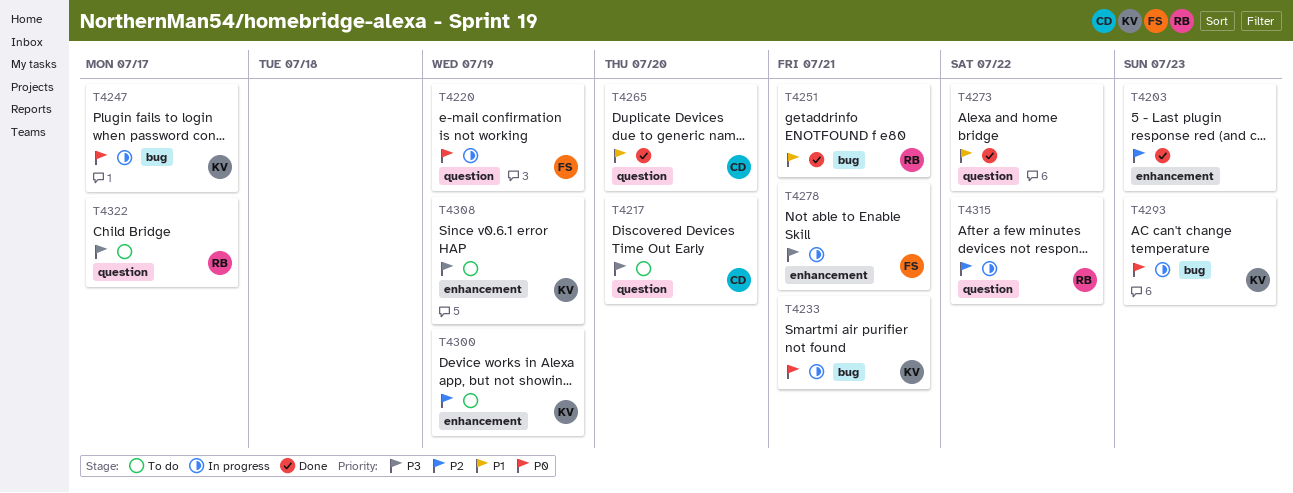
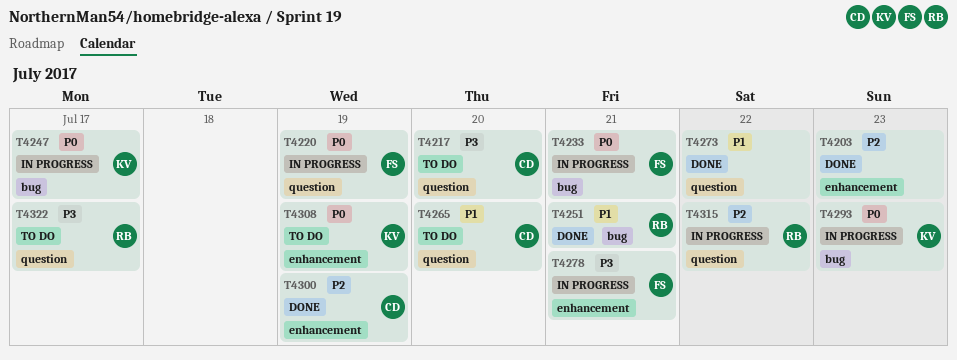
T4233, owner: KV -> FS
T4265, status: Done -> To do
T4300, status: To do -> Done
T4300, owner: KV -> CD
T4308, priority: P3 -> P0

